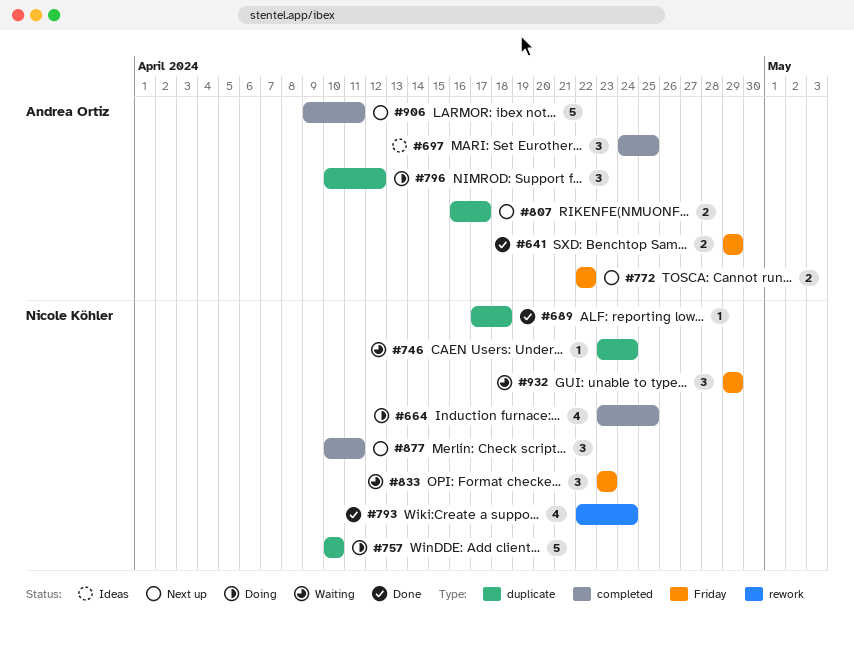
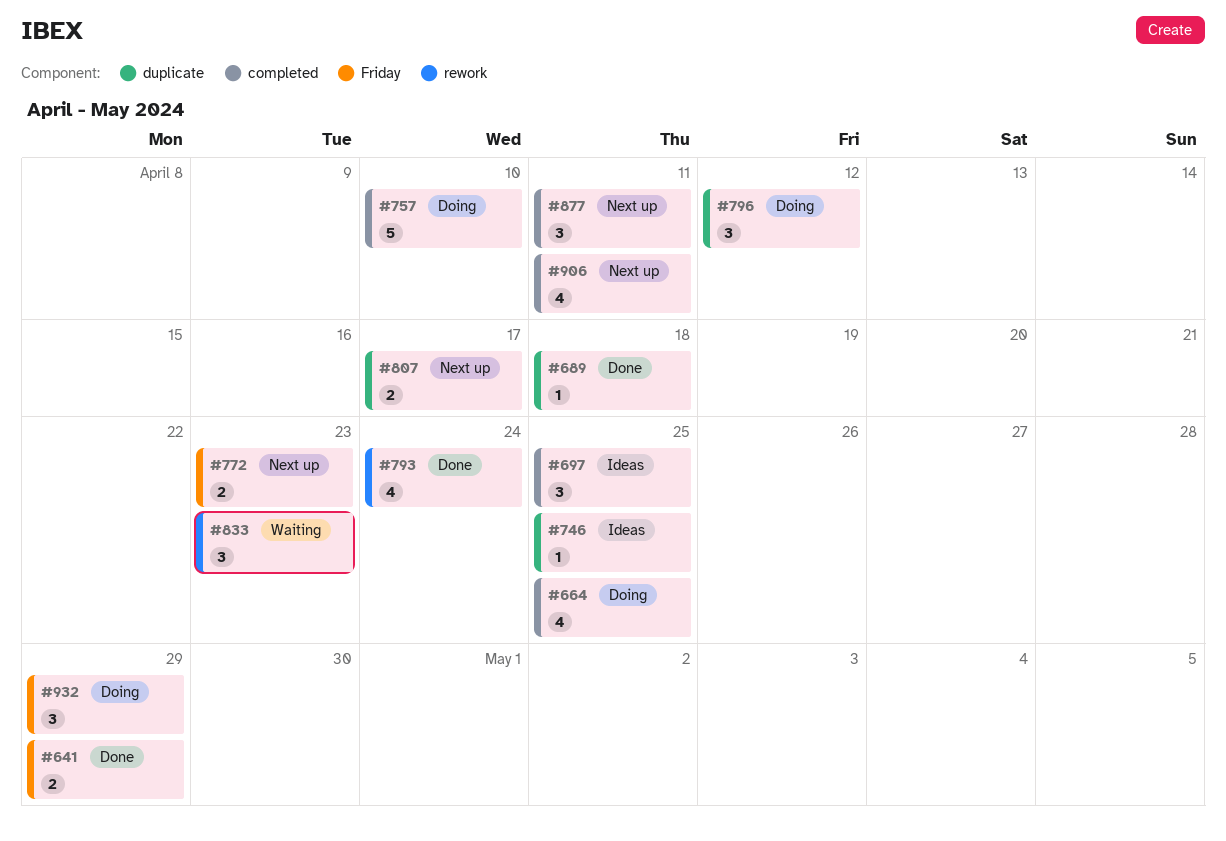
#746, status: Waiting -> Ideas
#746, due: Apr 24 -> Apr 25
#757, label: duplicate -> completed
#772, due: Apr 22 -> Apr 23
#833, label: Friday -> rework
#906, estimate: 5 -> 4
#932, status: Waiting -> Doing

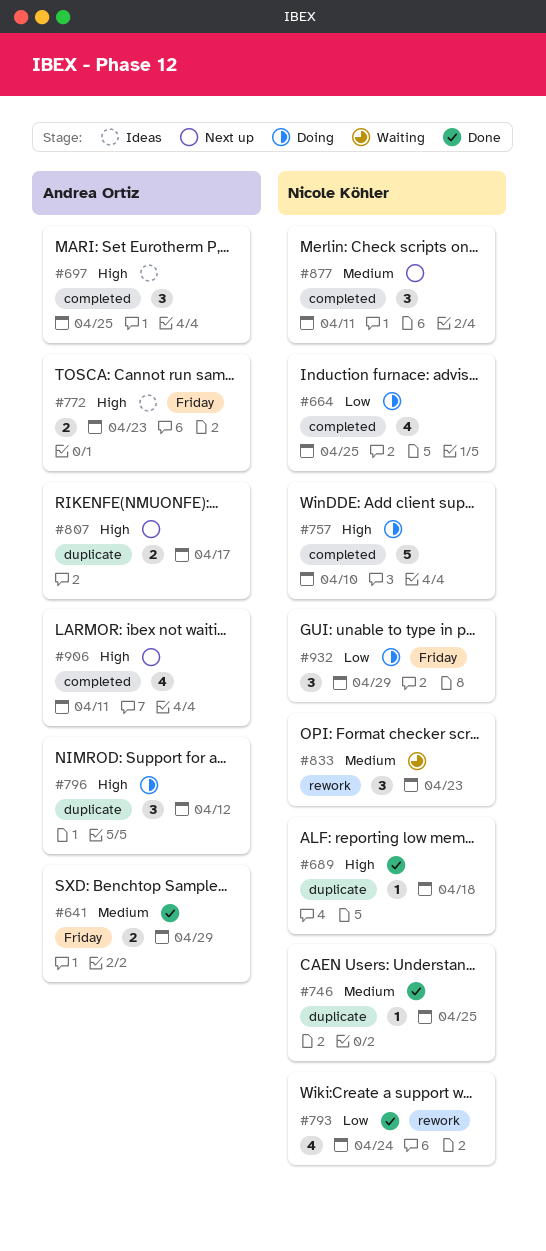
#746, status: Ideas -> Done
#772, status: Next up -> Ideas

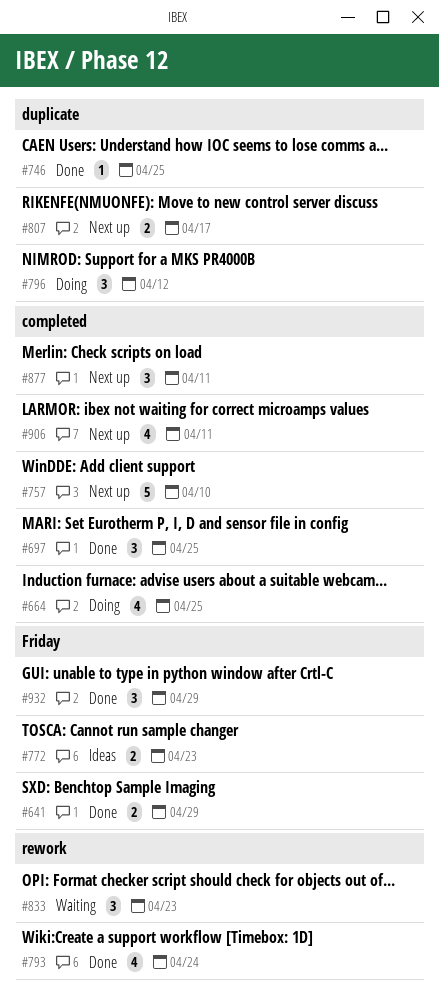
#689: present -> none
#697, status: Ideas -> Done
#757, status: Doing -> Next up
#932, status: Doing -> Done

